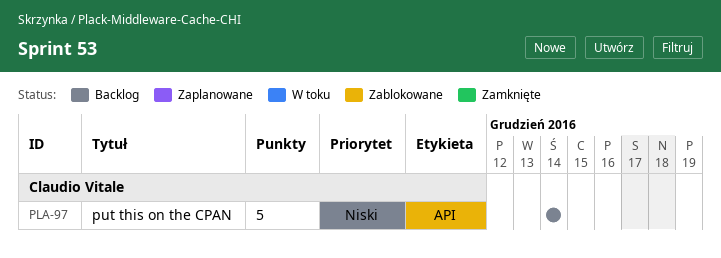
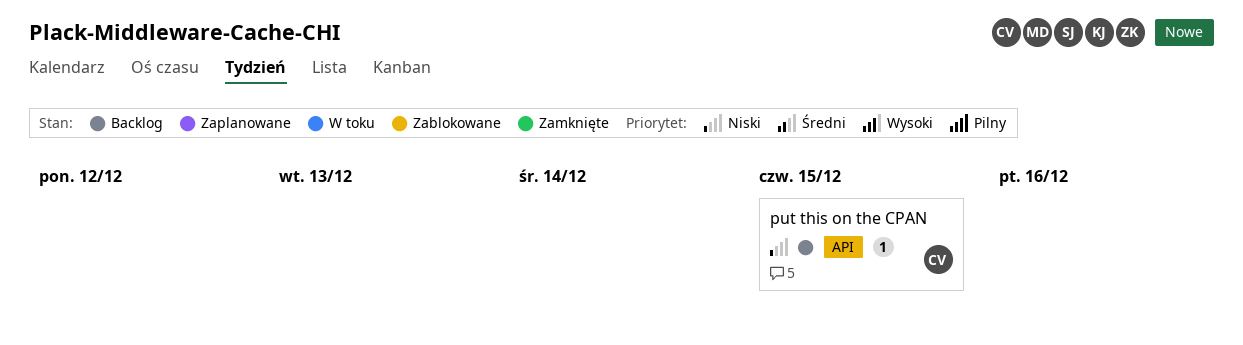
put this on the CPAN, estimate: 5 -> 1
put this on the CPAN, due: Dec 14 -> Dec 15

